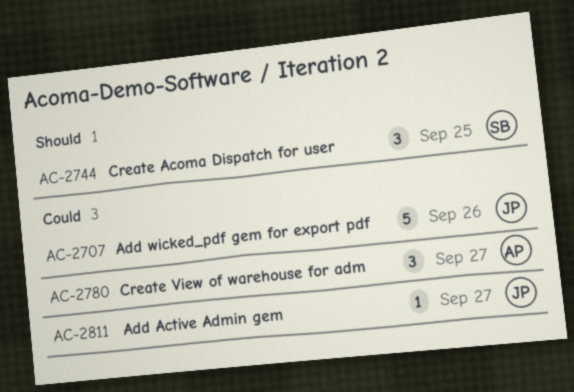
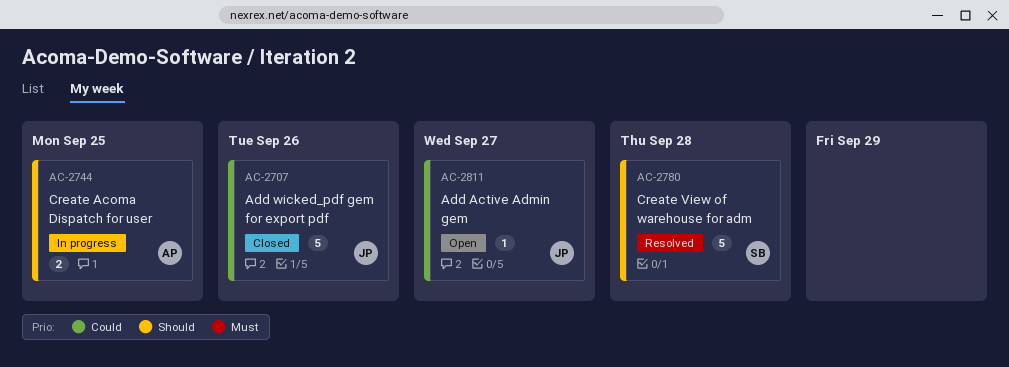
AC-2744, owner: SB -> AP
AC-2744, estimate: 3 -> 2
AC-2780, owner: AP -> SB
AC-2780, priority: Could -> Should
AC-2780, estimate: 3 -> 5
AC-2780, due: Sep 27 -> Sep 28

